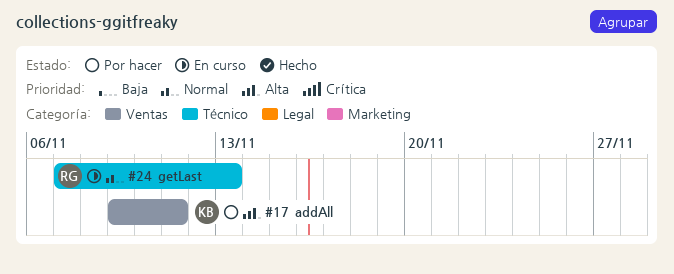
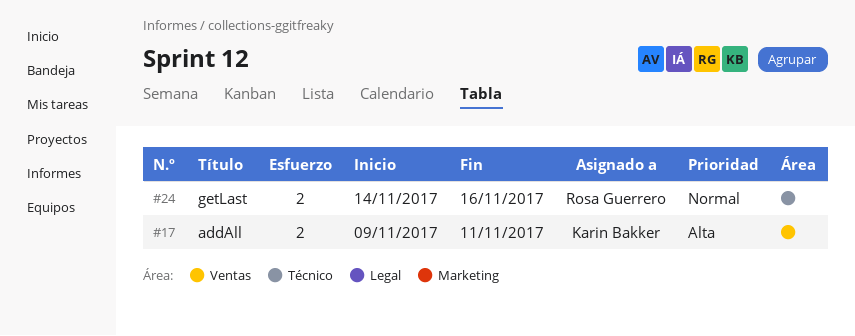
#24, start: Nov 7 -> Nov 14
#24, due: Nov 13 -> Nov 16

